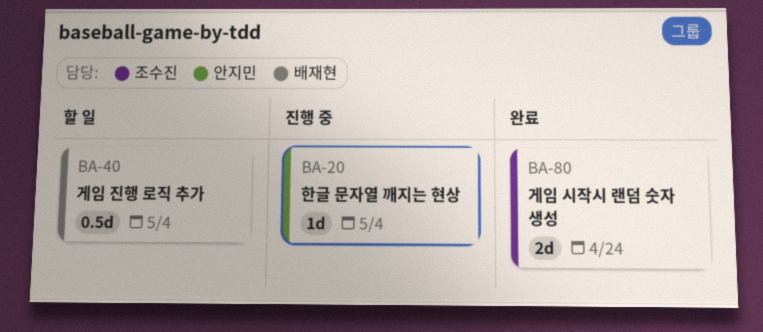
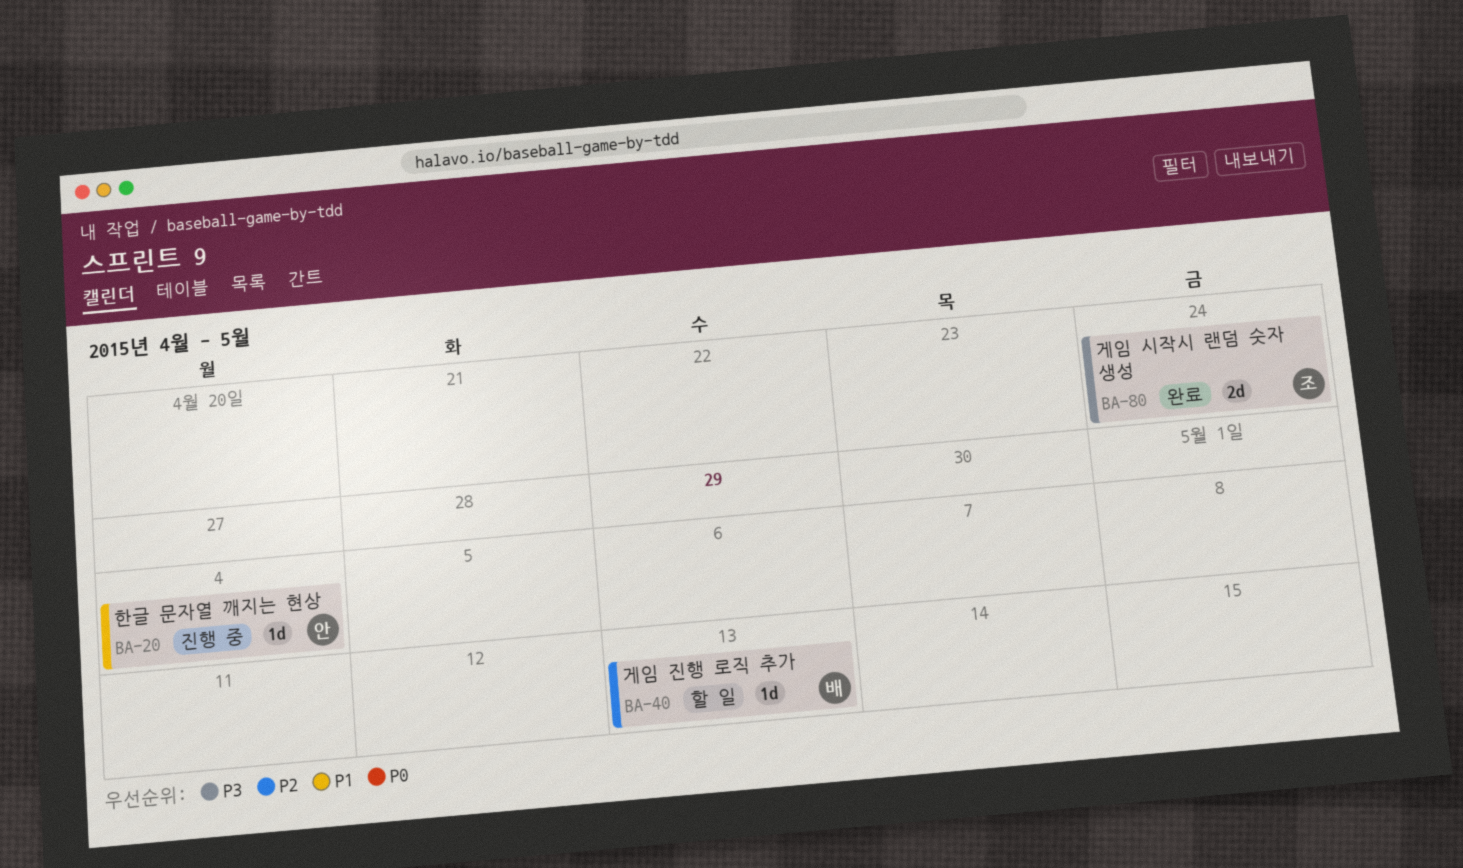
BA-40, estimate: 0.5d -> 1d
BA-40, due: May 4 -> May 13

